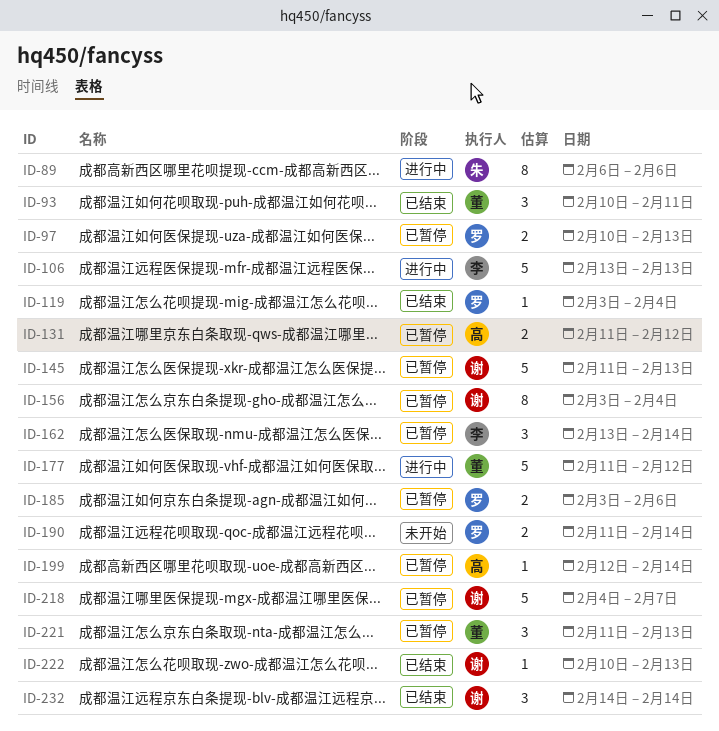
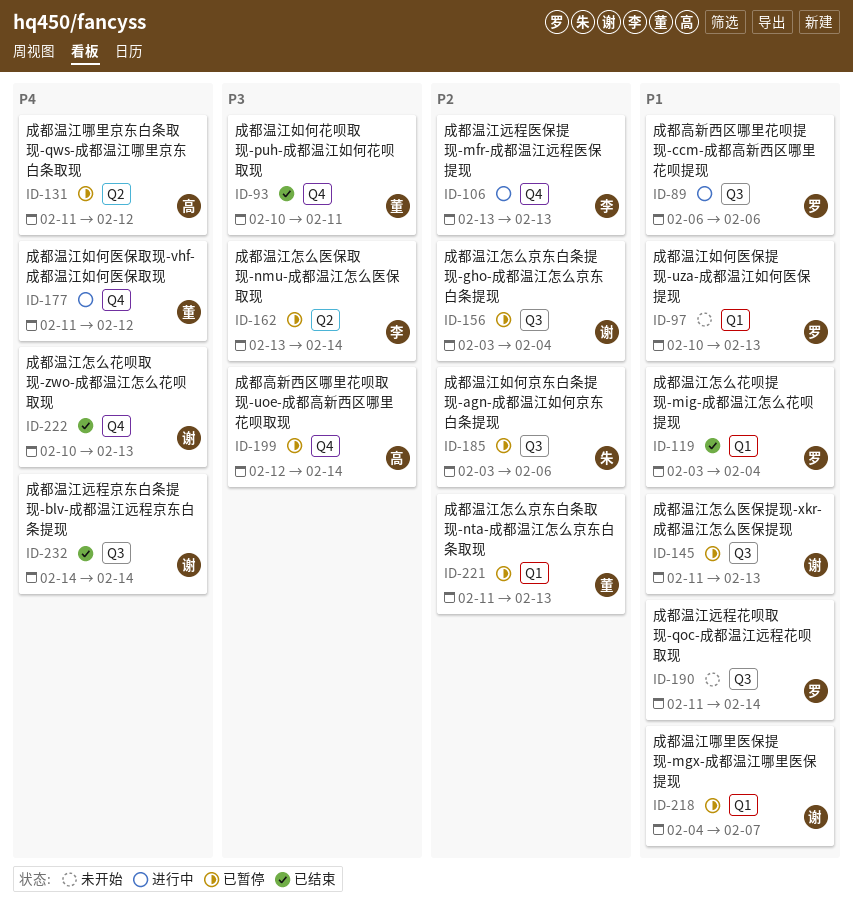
ID-89, owner: 朱 -> 罗
ID-97, status: 已暂停 -> 未开始
ID-185, owner: 罗 -> 朱

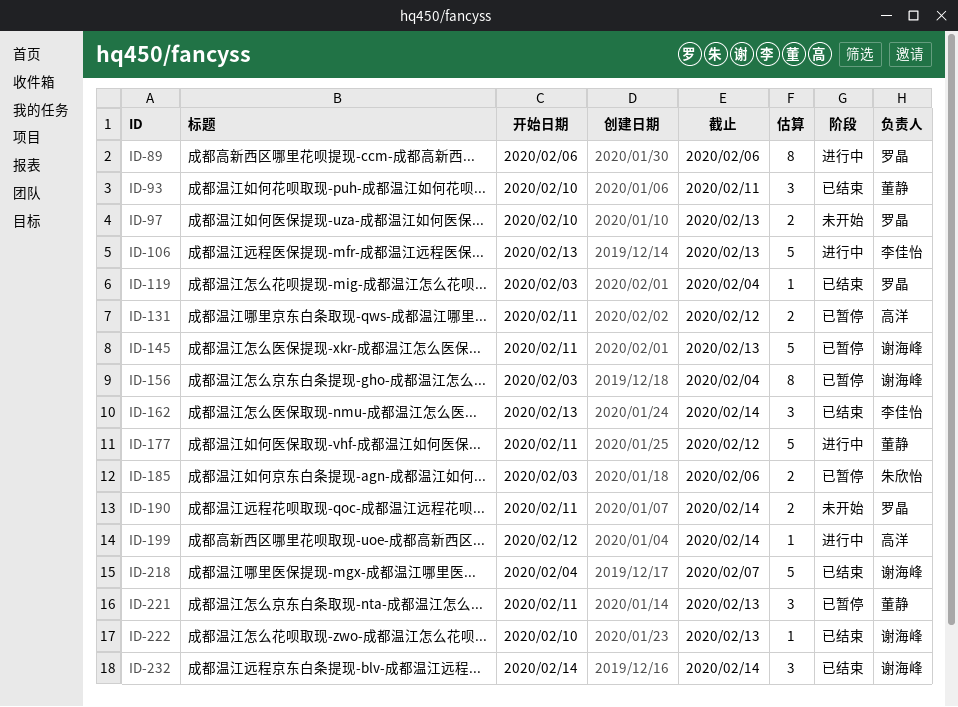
ID-162, status: 已暂停 -> 已结束
ID-199, status: 已暂停 -> 进行中
ID-218, status: 已暂停 -> 已结束

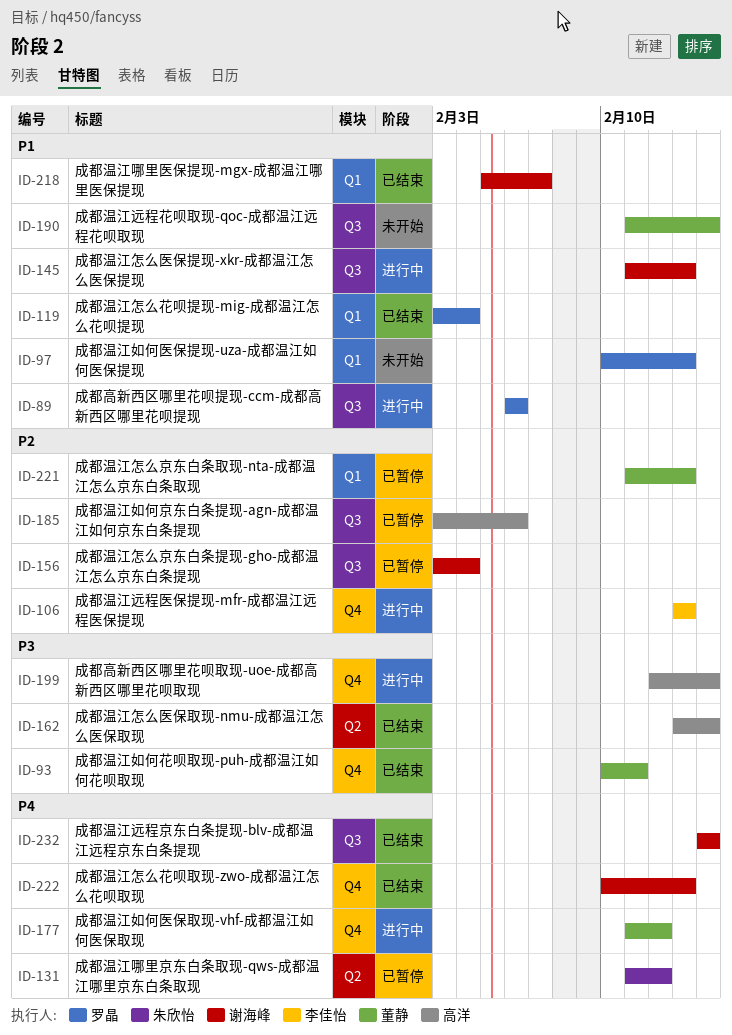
ID-131, owner: 高洋 -> 朱欣怡
ID-145, status: 已暂停 -> 进行中
ID-162, owner: 李佳怡 -> 高洋
ID-185, owner: 朱欣怡 -> 高洋
ID-190, owner: 罗晶 -> 董静
ID-218, start: Feb 4 -> Feb 5

